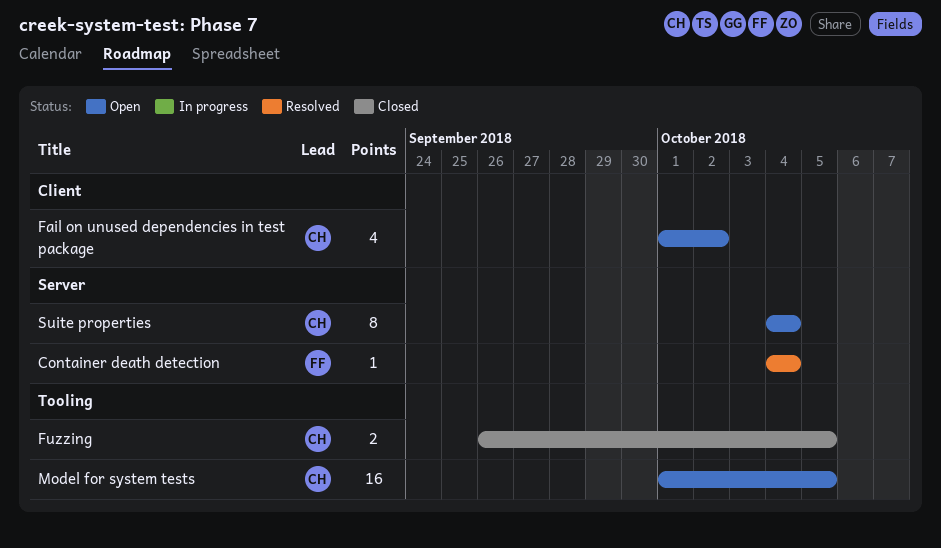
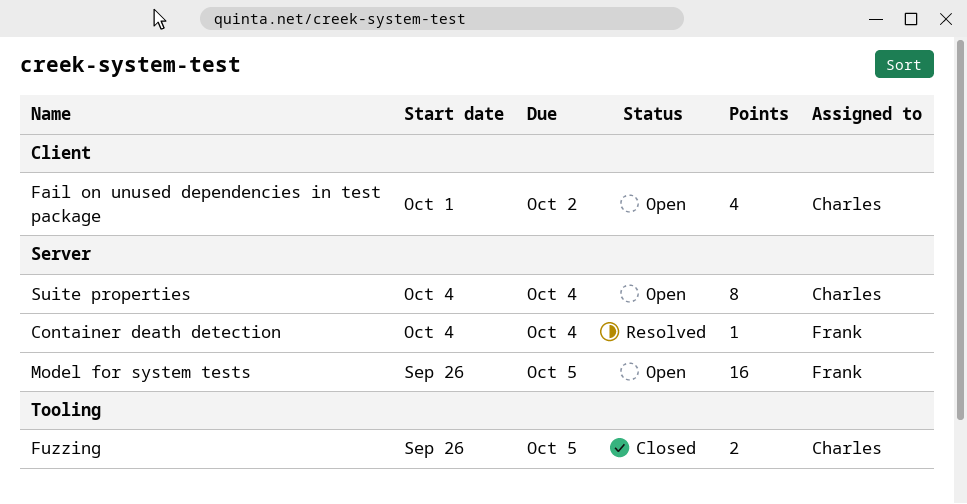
Model for system tests, owner: Charles -> Frank
Model for system tests, label: Tooling -> Server
Model for system tests, start: Oct 1 -> Sep 26

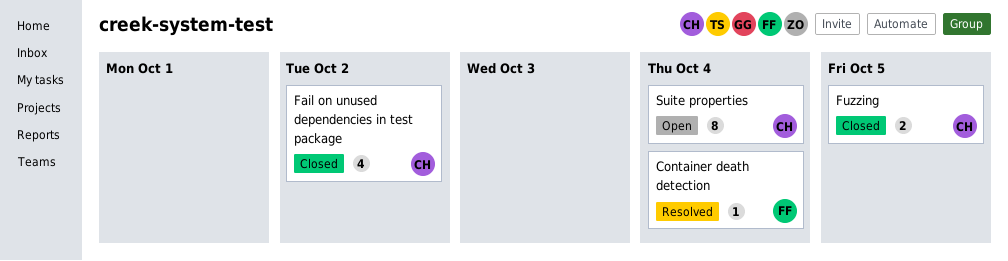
Fail on unused dependencies in test package, status: Open -> Closed
Model for system tests: present -> none

